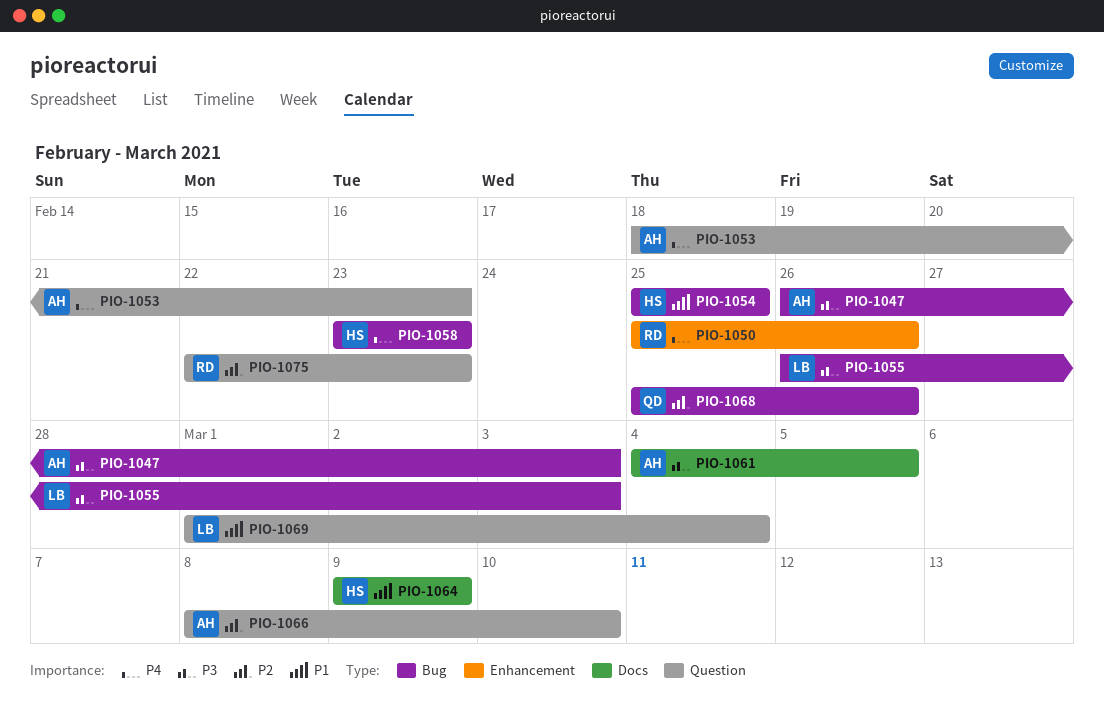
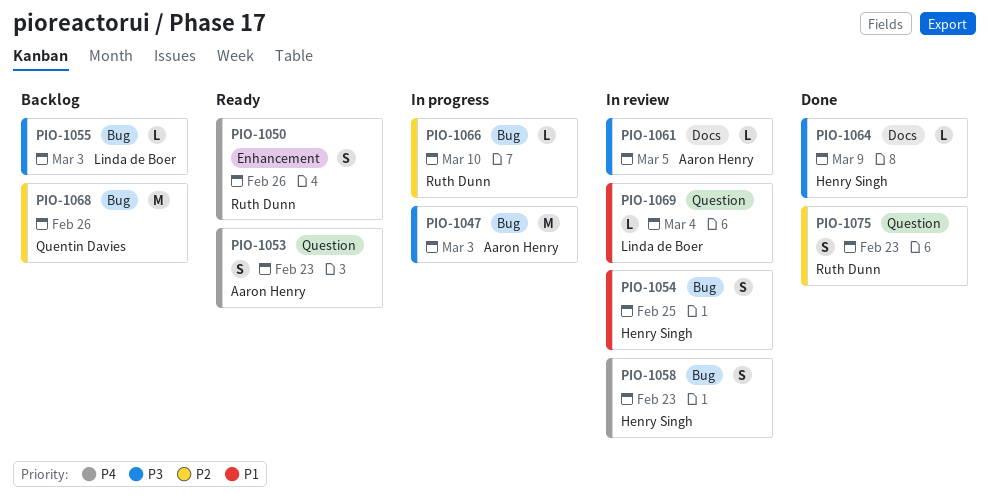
PIO-1064, priority: P1 -> P3
PIO-1066, owner: Aaron Henry -> Ruth Dunn
PIO-1066, label: Question -> Bug

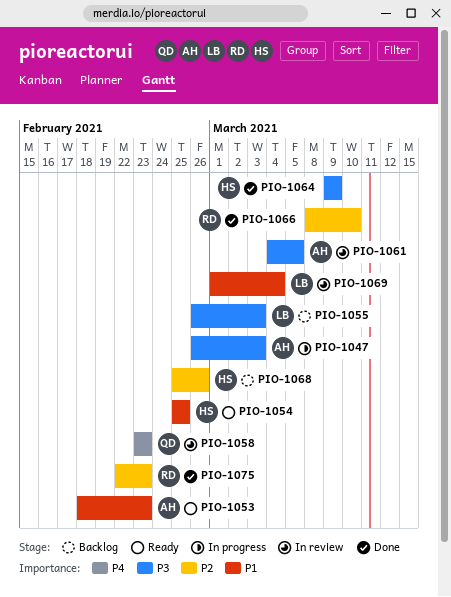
PIO-1050: present -> none
PIO-1053, priority: P4 -> P1
PIO-1054, status: In review -> Ready
PIO-1058, owner: Henry Singh -> Quentin Davies
PIO-1066, status: In progress -> Done
PIO-1068, owner: Quentin Davies -> Henry Singh

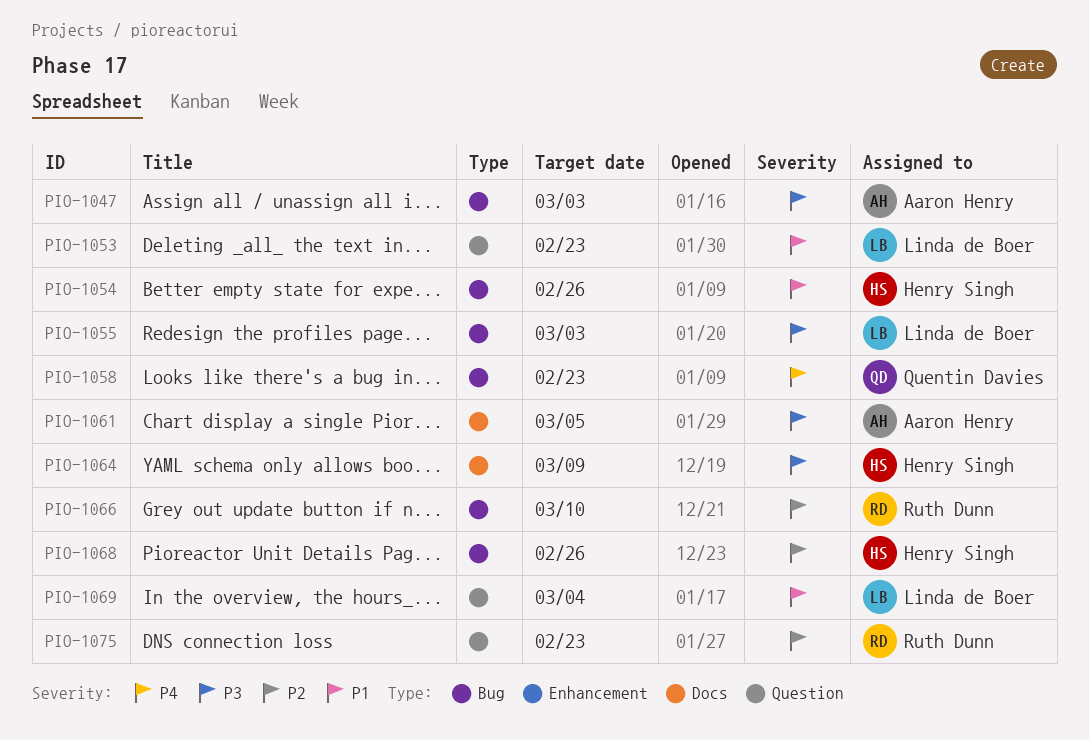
PIO-1053, owner: Aaron Henry -> Linda de Boer
PIO-1054, due: Feb 25 -> Feb 26

